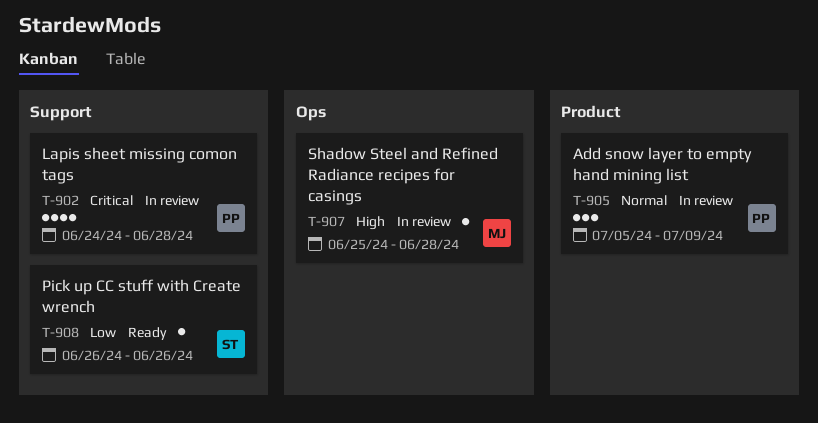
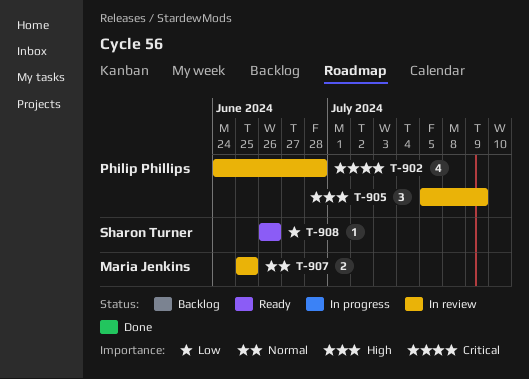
T-905, priority: Normal -> High
T-907, priority: High -> Normal
T-907, estimate: 1 -> 2
T-907, due: Jun 28 -> Jun 25

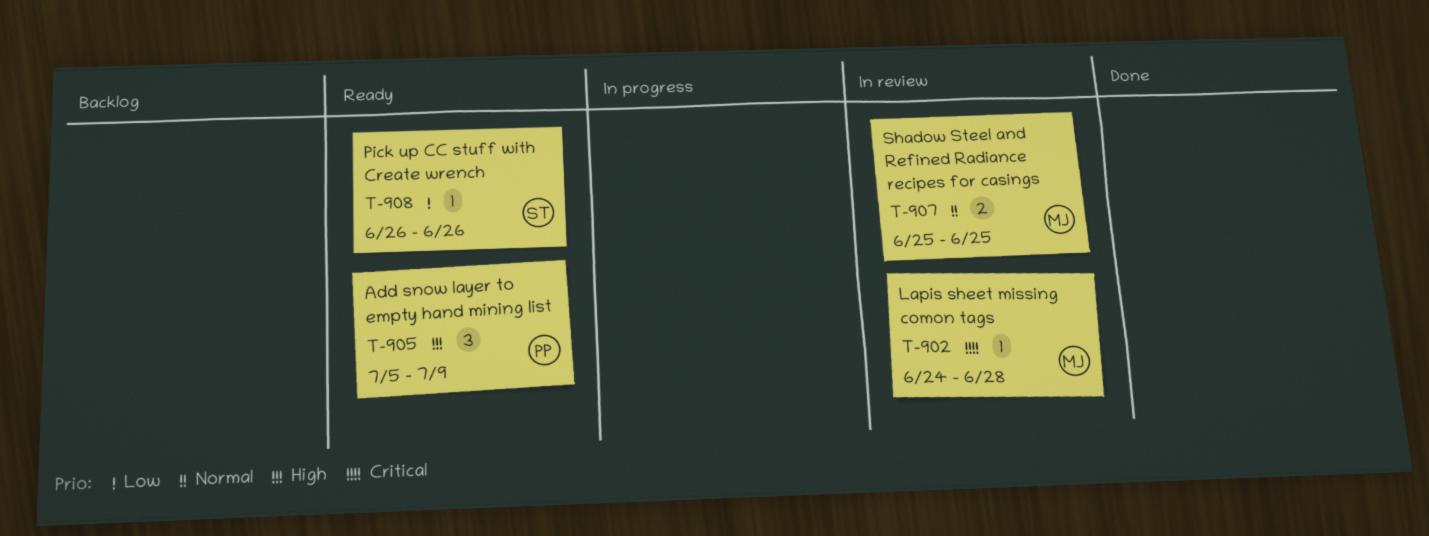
T-902, owner: Philip Phillips -> Maria Jenkins
T-902, estimate: 4 -> 1
T-905, status: In review -> Ready

